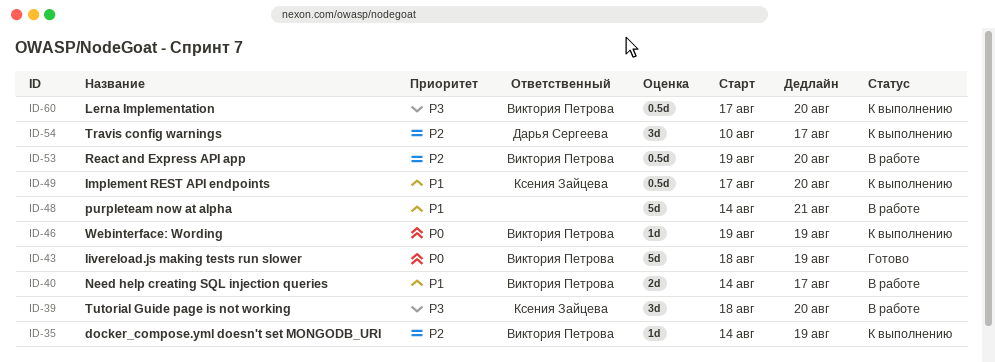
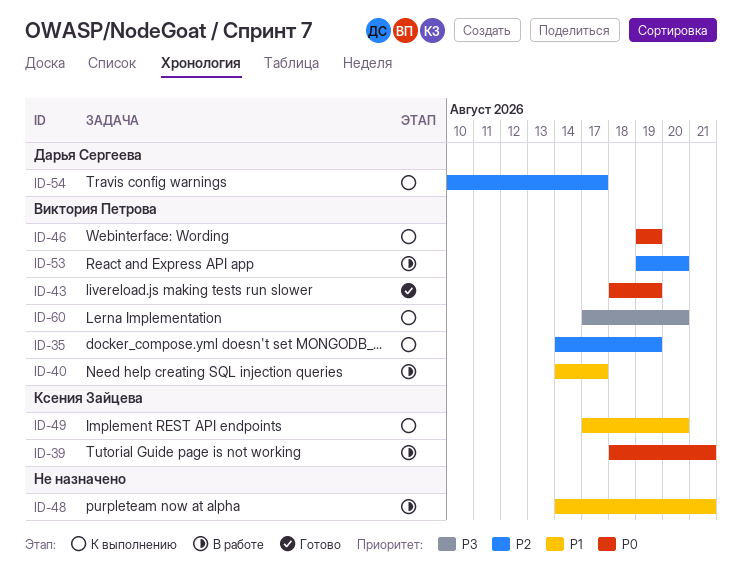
ID-39, priority: P3 -> P0
ID-39, due: Aug 20 -> Aug 21

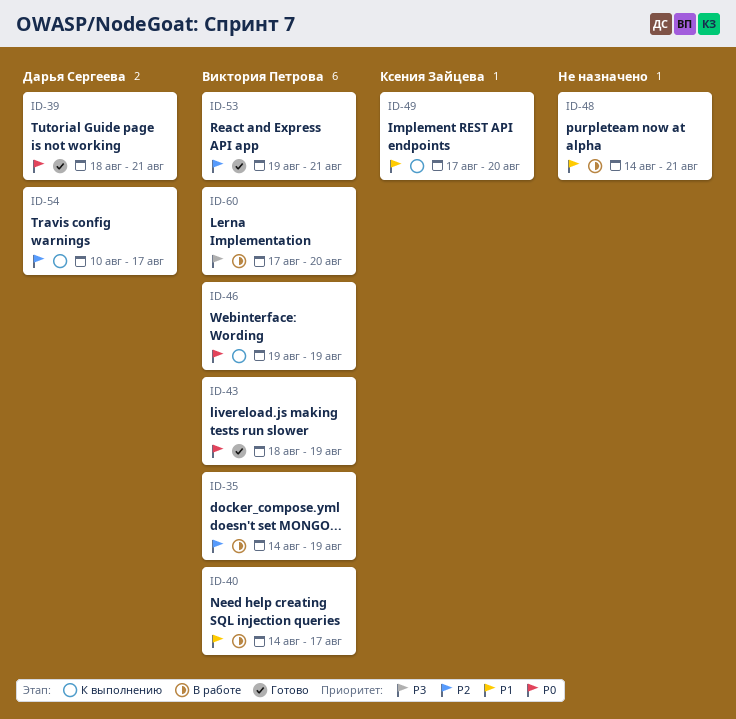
ID-35, status: К выполнению -> В работе
ID-39, status: В работе -> Готово
ID-39, owner: Ксения Зайцева -> Дарья Сергеева
ID-53, status: В работе -> Готово
ID-53, due: Aug 20 -> Aug 21
ID-60, status: К выполнению -> В работе

